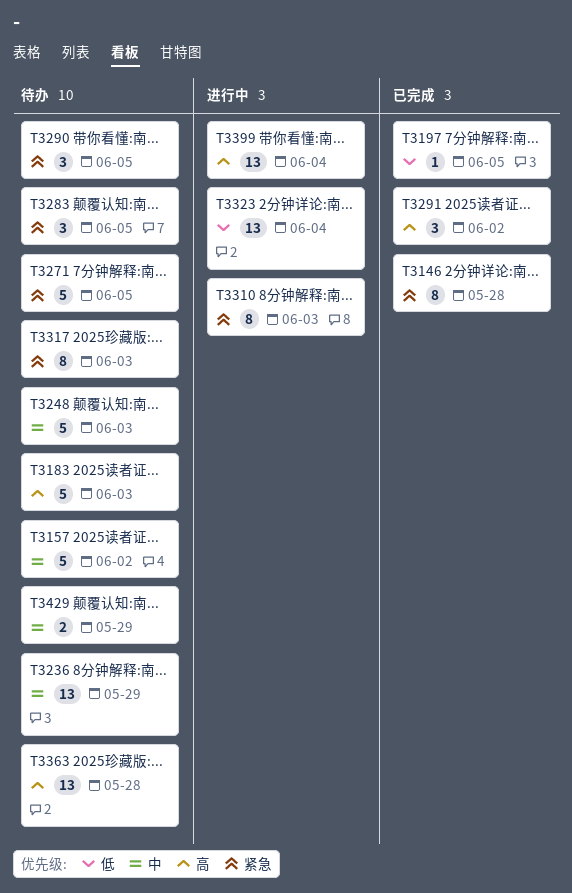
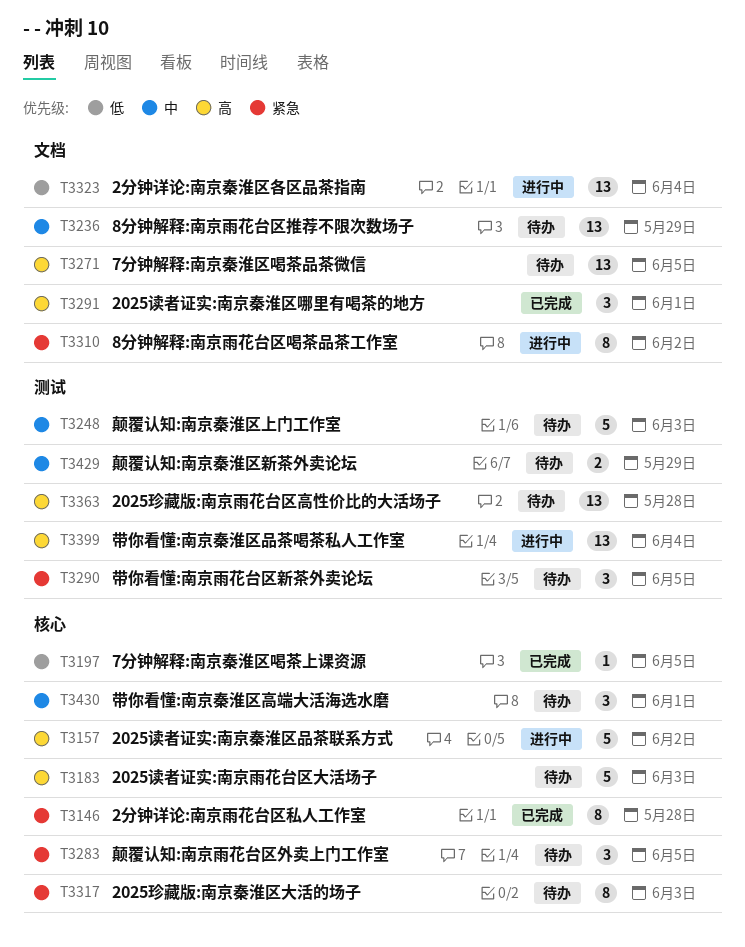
T3157, status: 待办 -> 进行中
T3157, priority: 中 -> 高
T3271, priority: 紧急 -> 高
T3271, estimate: 5 -> 13
T3291, due: Jun 2 -> Jun 1
T3310, due: Jun 3 -> Jun 2
T3430: none -> present

